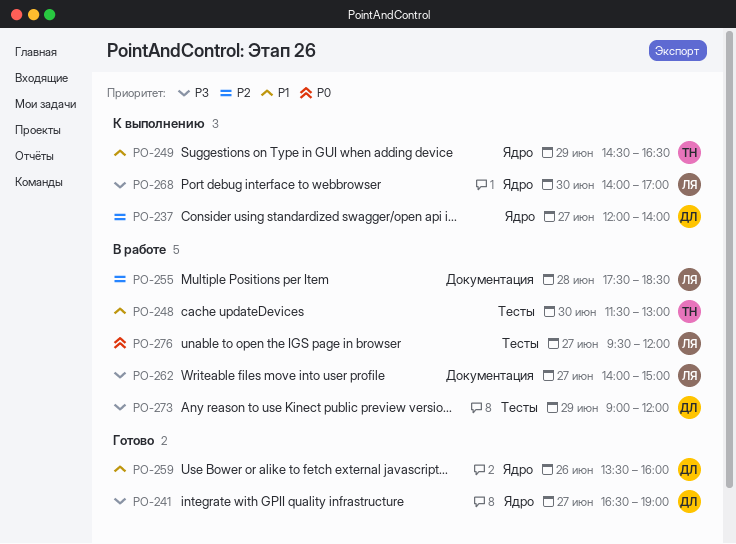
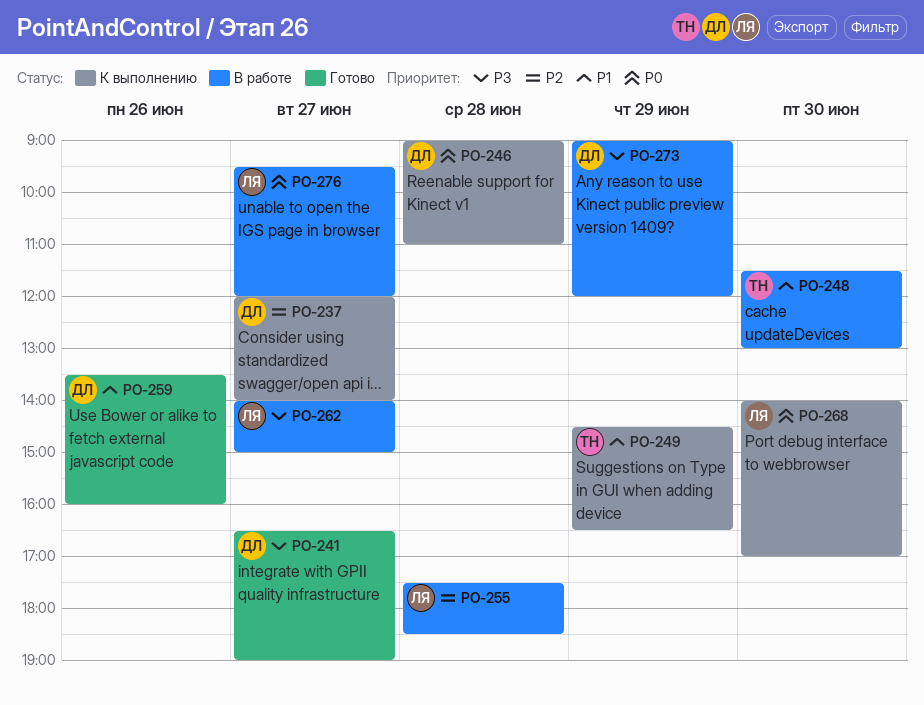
PO-246: none -> present
PO-268, priority: P3 -> P0

